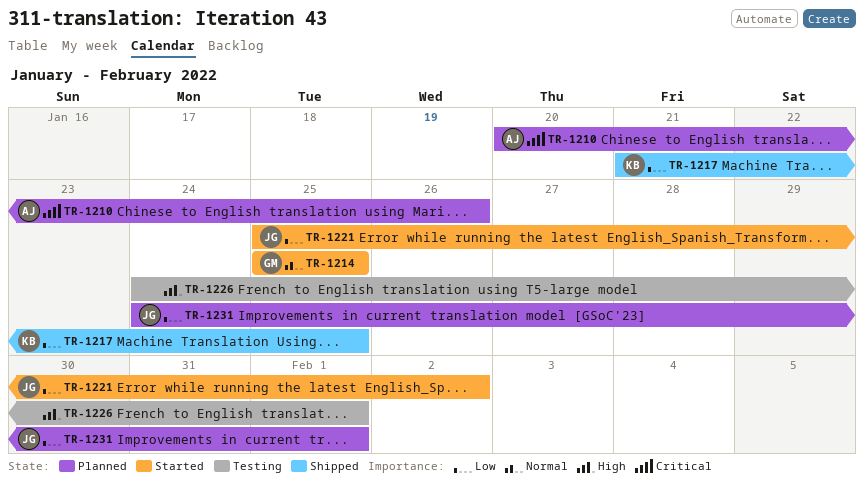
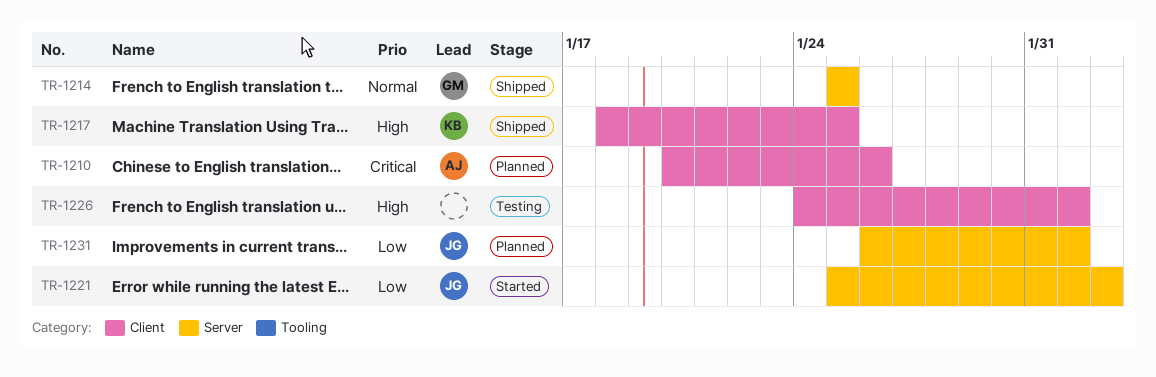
TR-1214, status: Started -> Shipped
TR-1217, priority: Low -> High
TR-1217, start: Jan 21 -> Jan 18
TR-1231, start: Jan 24 -> Jan 26

